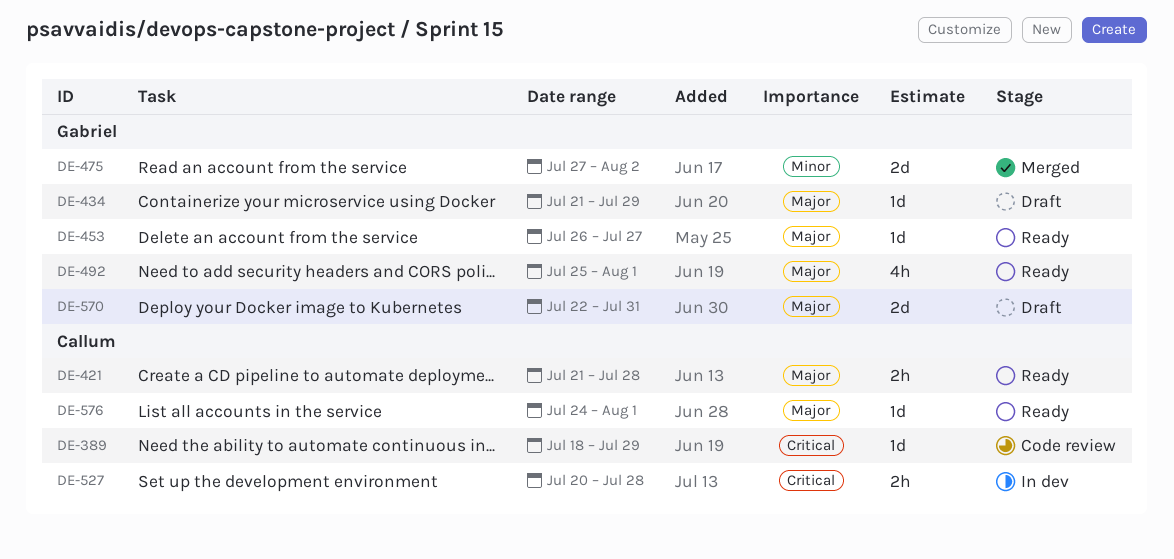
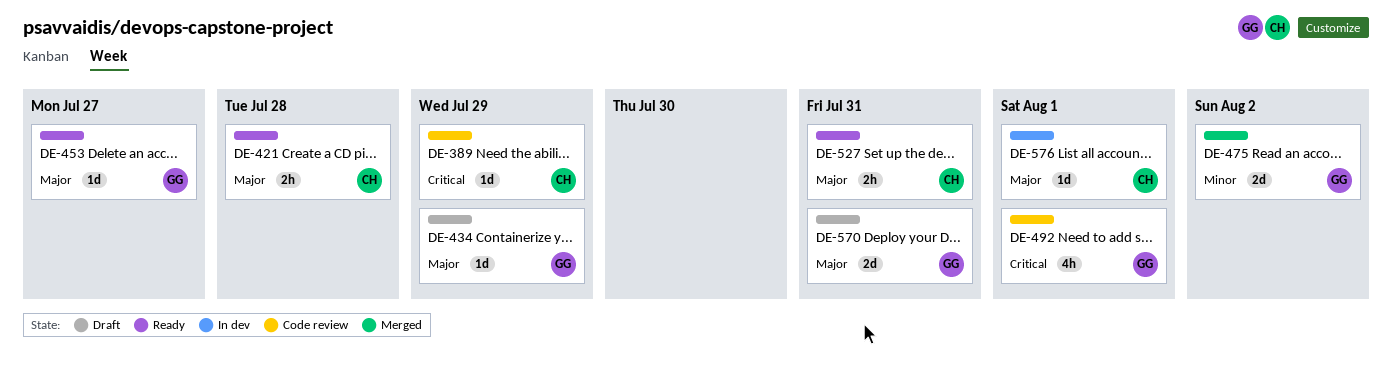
DE-492, status: Ready -> Code review
DE-492, priority: Major -> Critical
DE-527, status: In dev -> Ready
DE-527, priority: Critical -> Major
DE-527, due: Jul 28 -> Jul 31
DE-576, status: Ready -> In dev

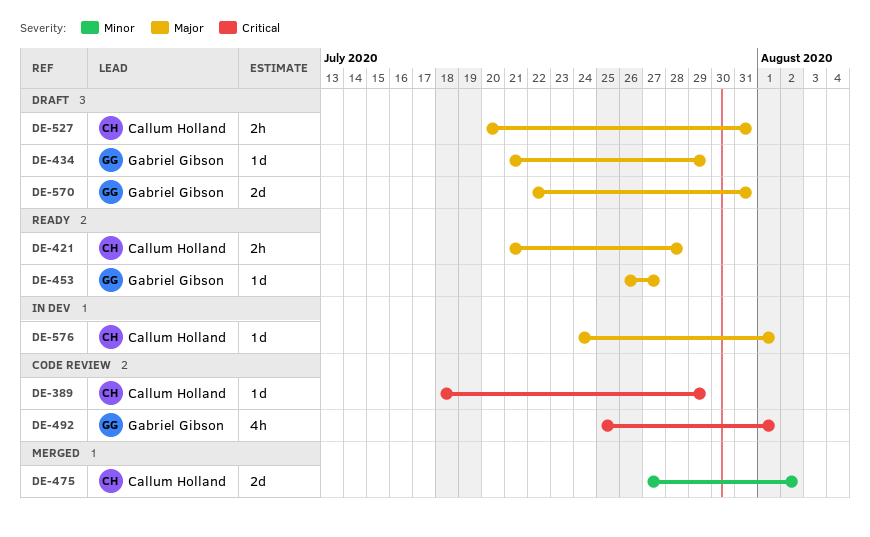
DE-475, owner: Gabriel Gibson -> Callum Holland
DE-527, status: Ready -> Draft

